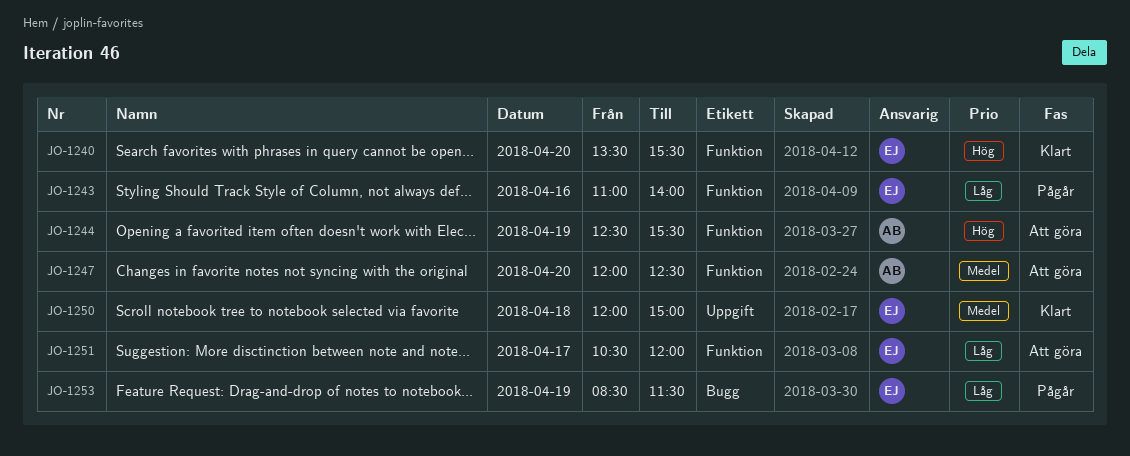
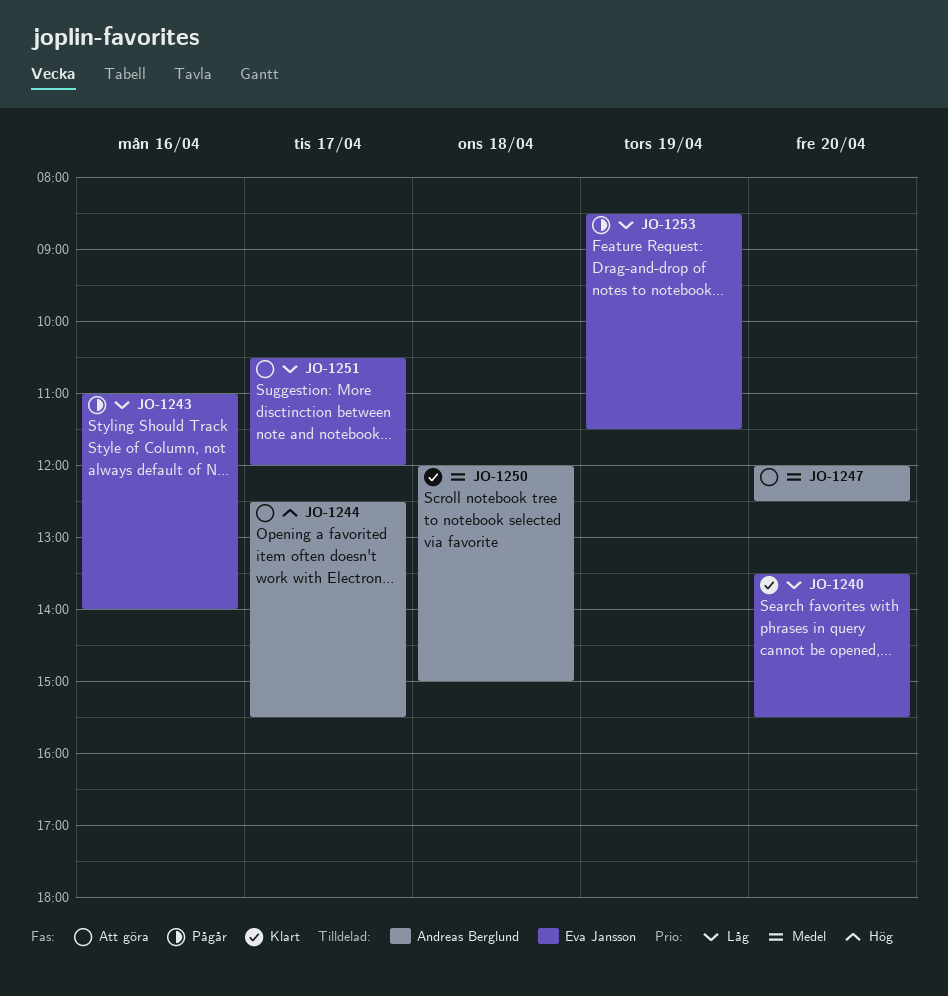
JO-1240, priority: Hög -> Låg
JO-1244, day: Apr 19 -> Apr 17
JO-1250, owner: Eva Jansson -> Andreas Berglund

